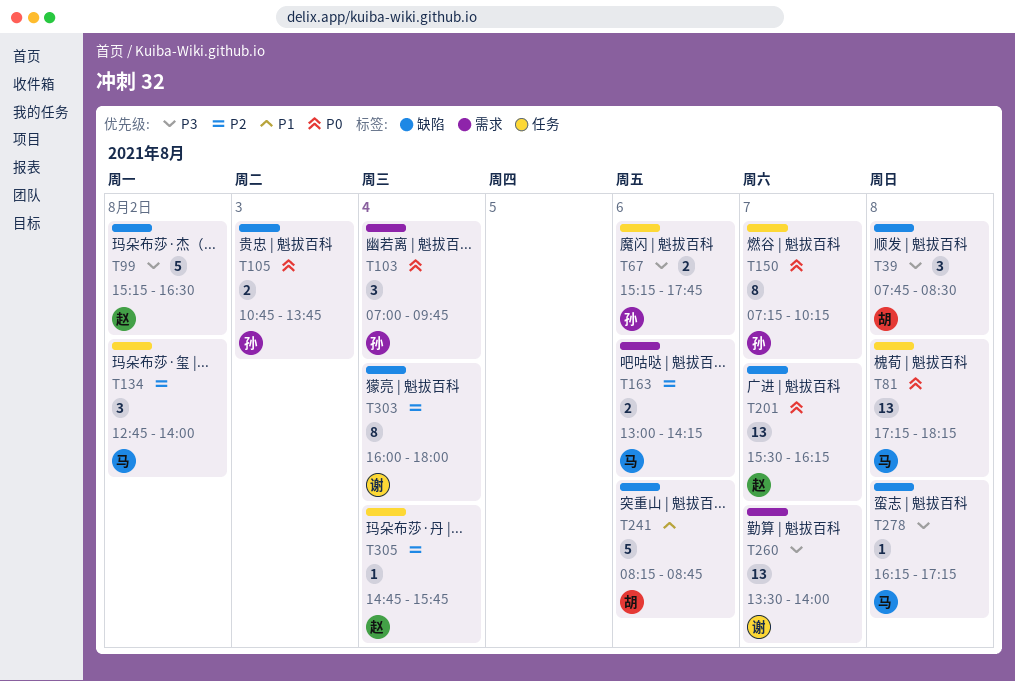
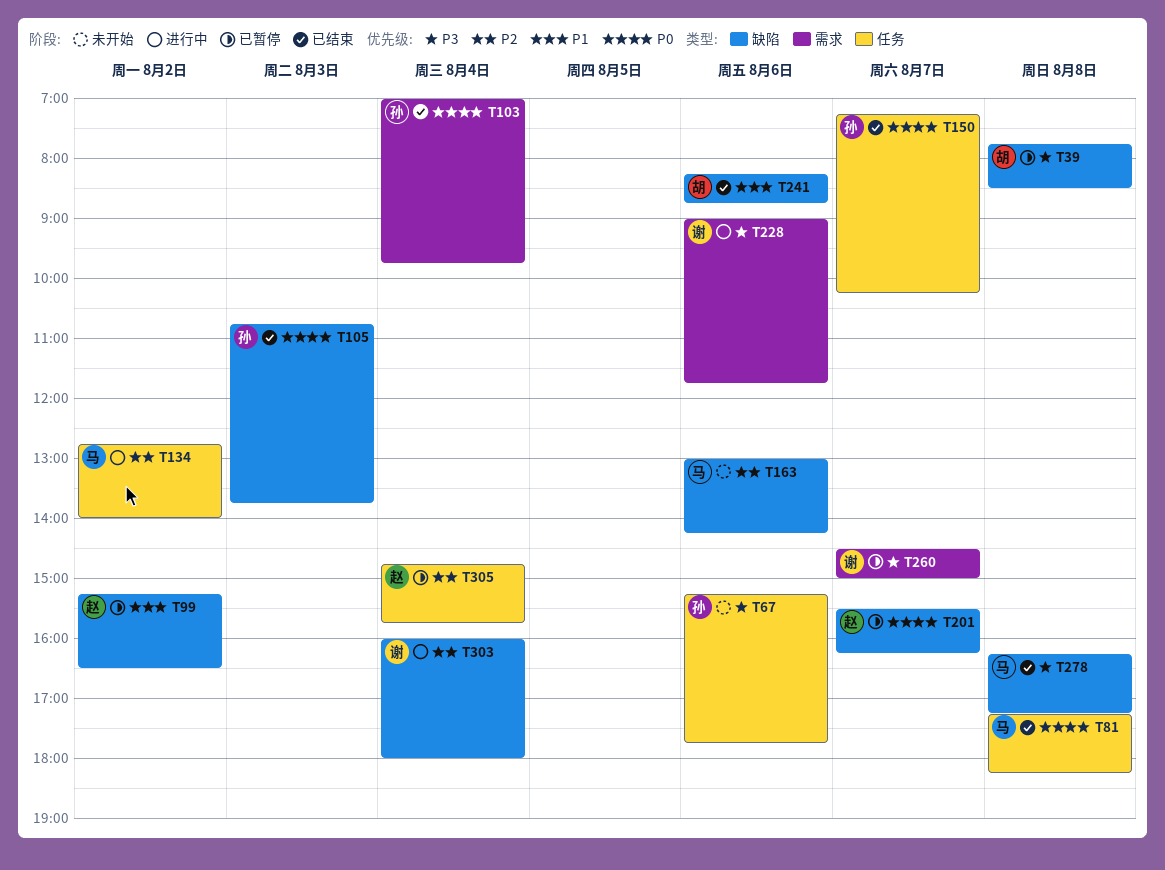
T99, priority: P3 -> P1
T163, label: 需求 -> 缺陷
T228: none -> present
T260, begins: 13:30 -> 14:30
T260, ends: 14:00 -> 15:00

